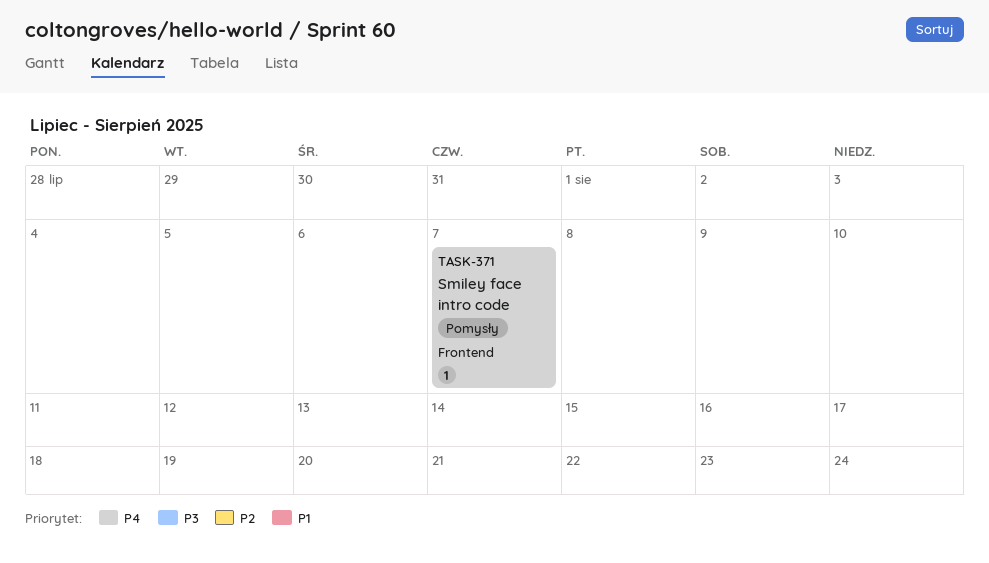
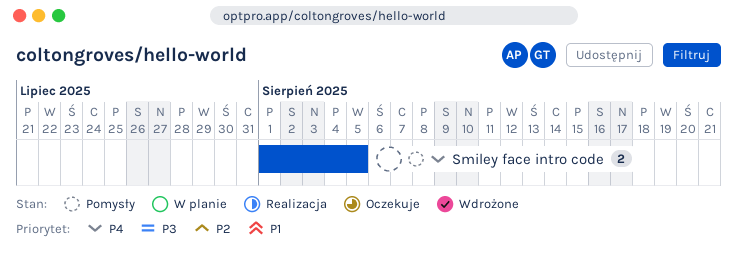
Smiley face intro code, estimate: 1 -> 2
Smiley face intro code, due: Aug 7 -> Aug 5

